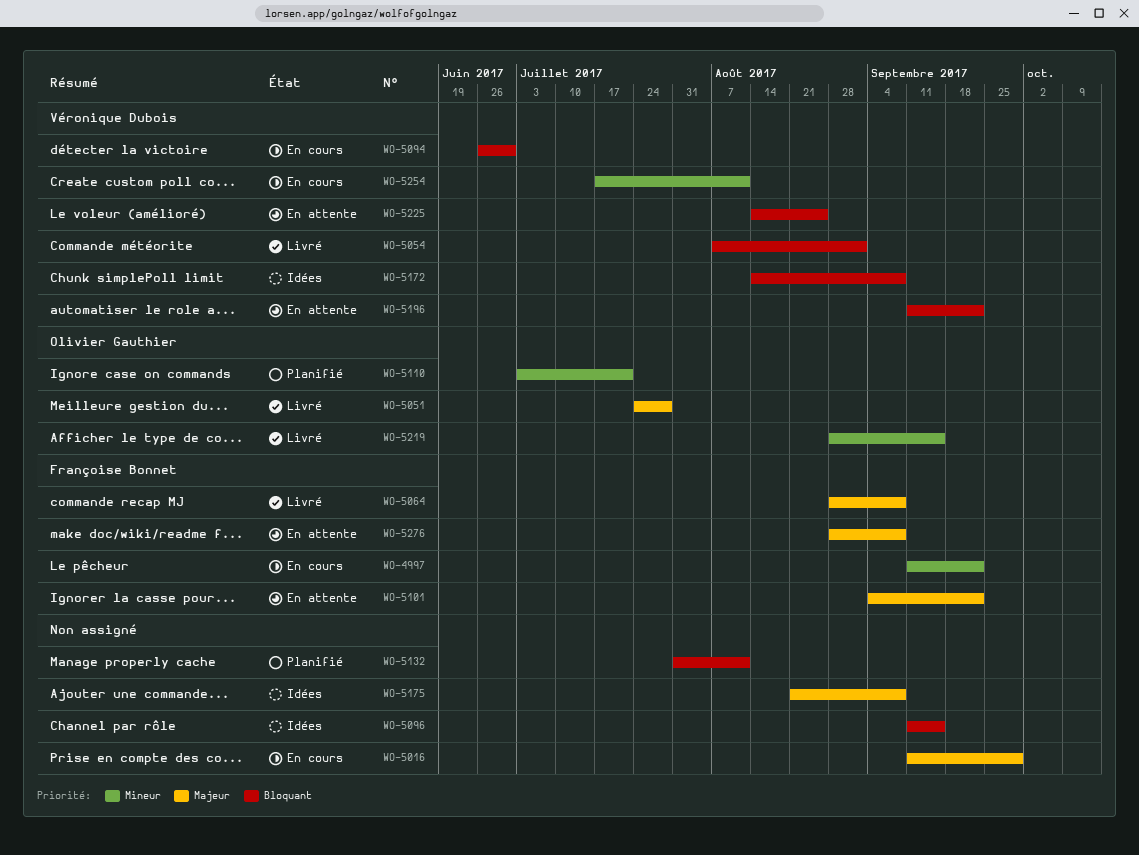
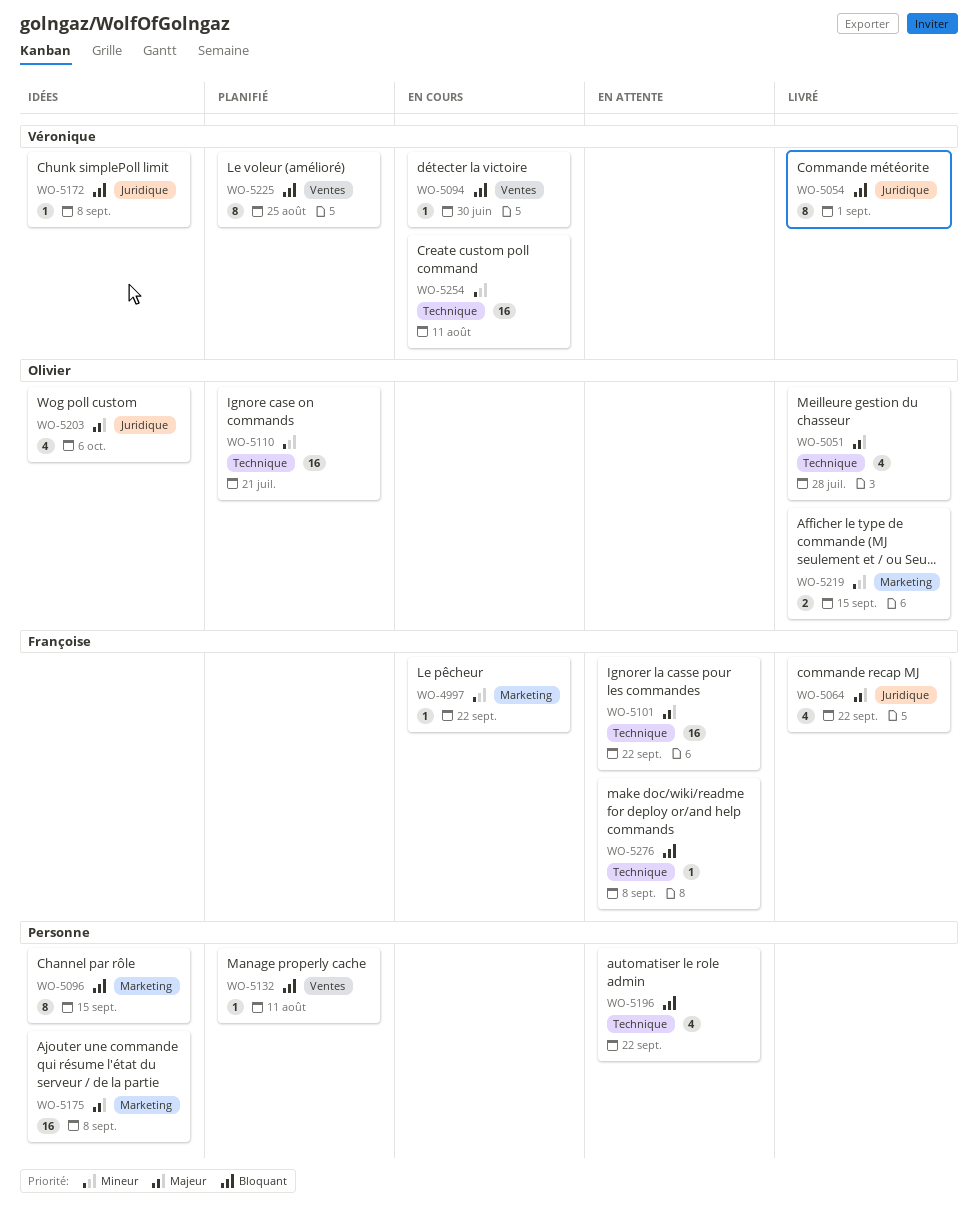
WO-5016: present -> none
WO-5064, due: Sep 8 -> Sep 22
WO-5196, owner: Véronique Dubois -> none
WO-5203: none -> present
WO-5225, status: En attente -> Planifié
WO-5276, priority: Majeur -> Bloquant

